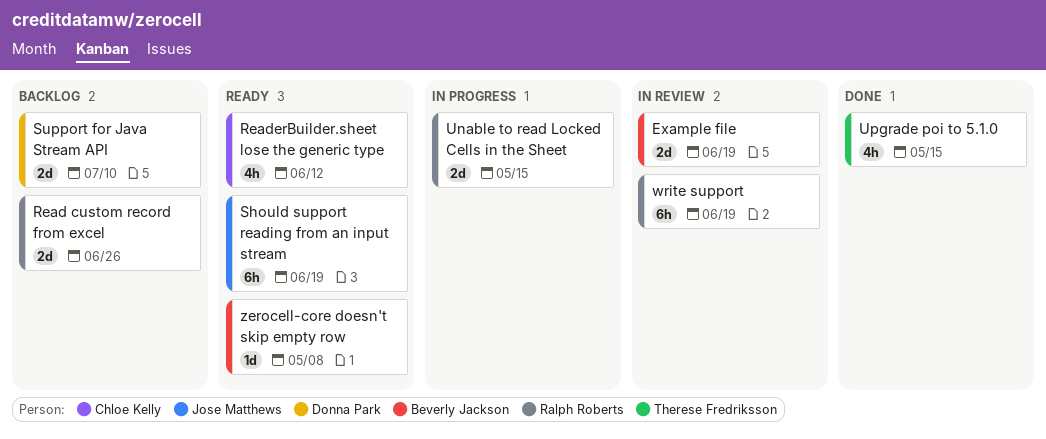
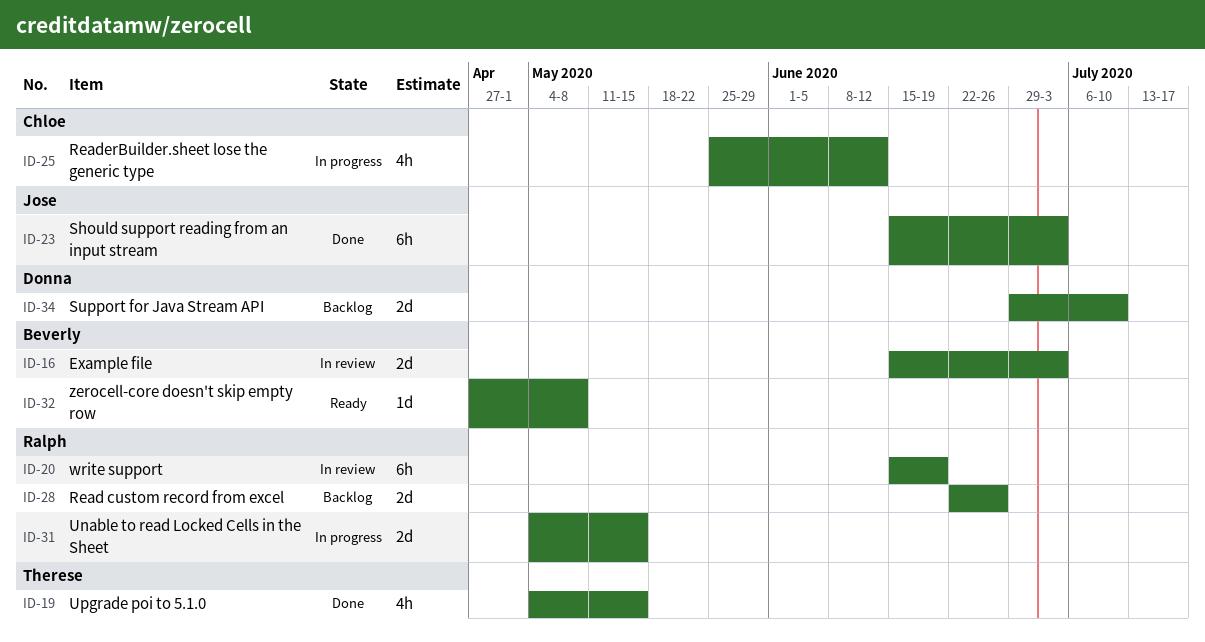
Example file, due: Jun 19 -> Jul 3
ReaderBuilder.sheet lose the generic type, status: Ready -> In progress
Should support reading from an input stream, status: Ready -> Done
Should support reading from an input stream, due: Jun 19 -> Jul 3

